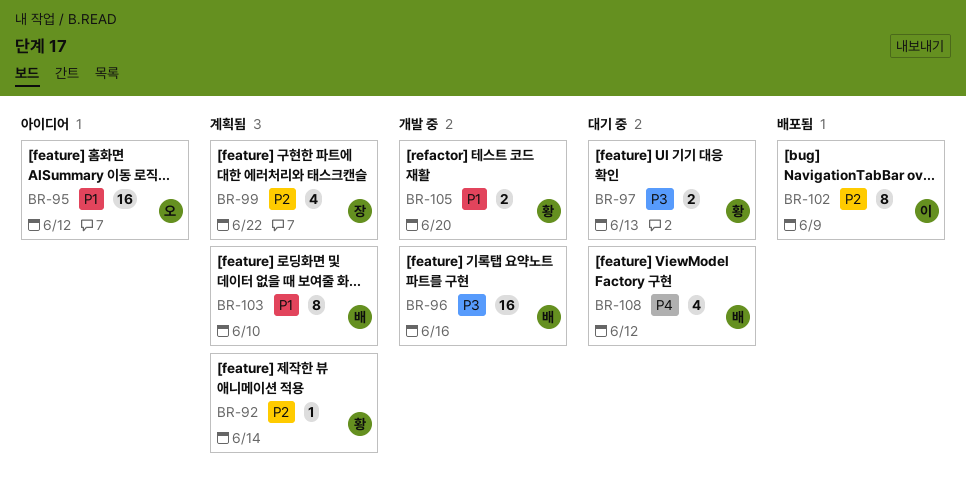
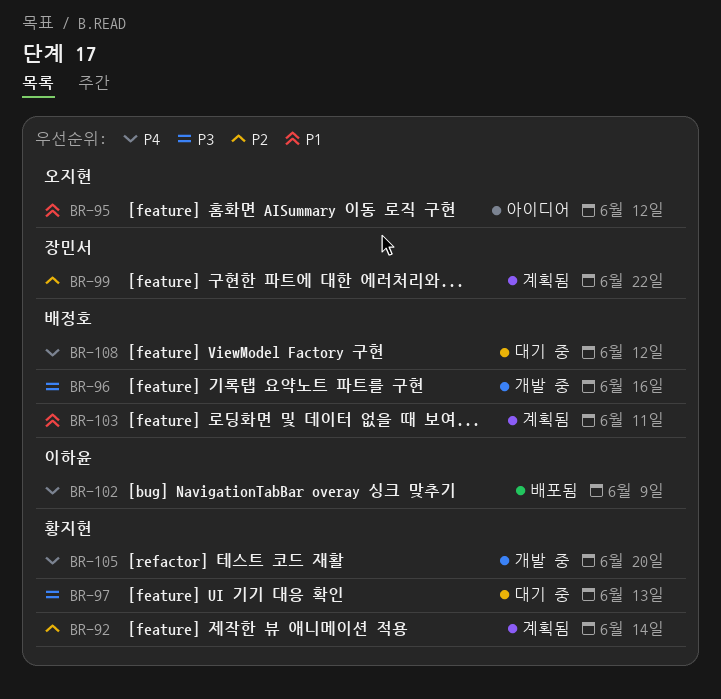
BR-102, priority: P2 -> P4
BR-103, due: Jun 10 -> Jun 11
BR-105, priority: P1 -> P4

